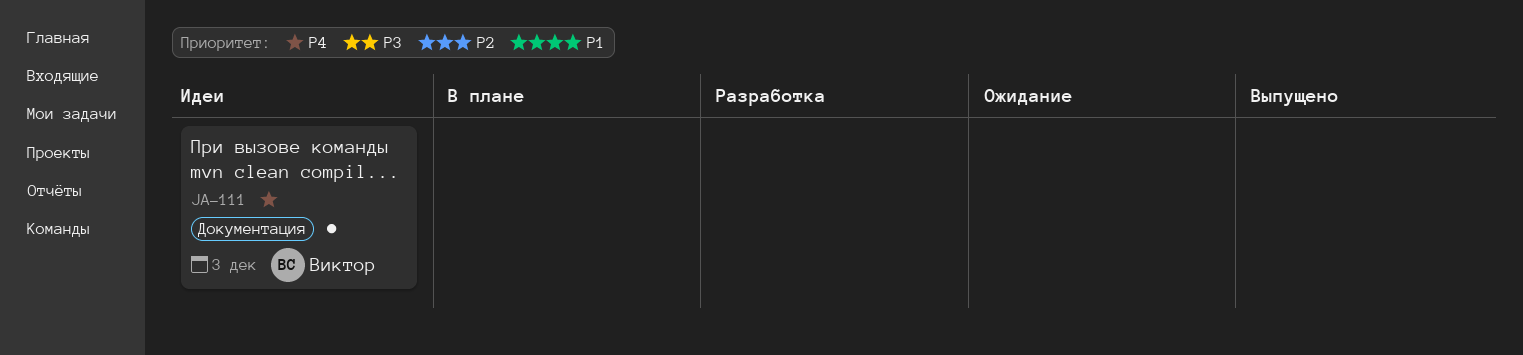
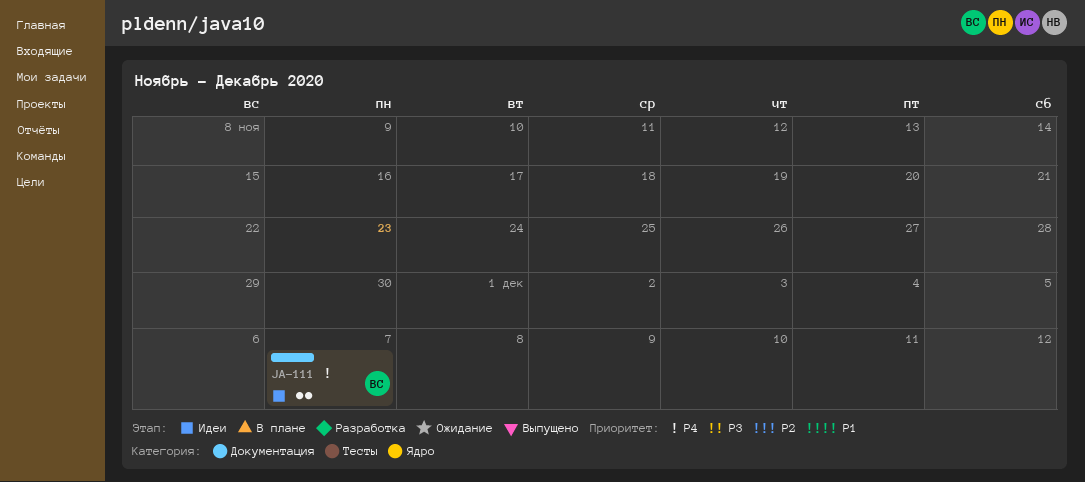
JA-111, estimate: 1 -> 2
JA-111, due: Dec 3 -> Dec 7

